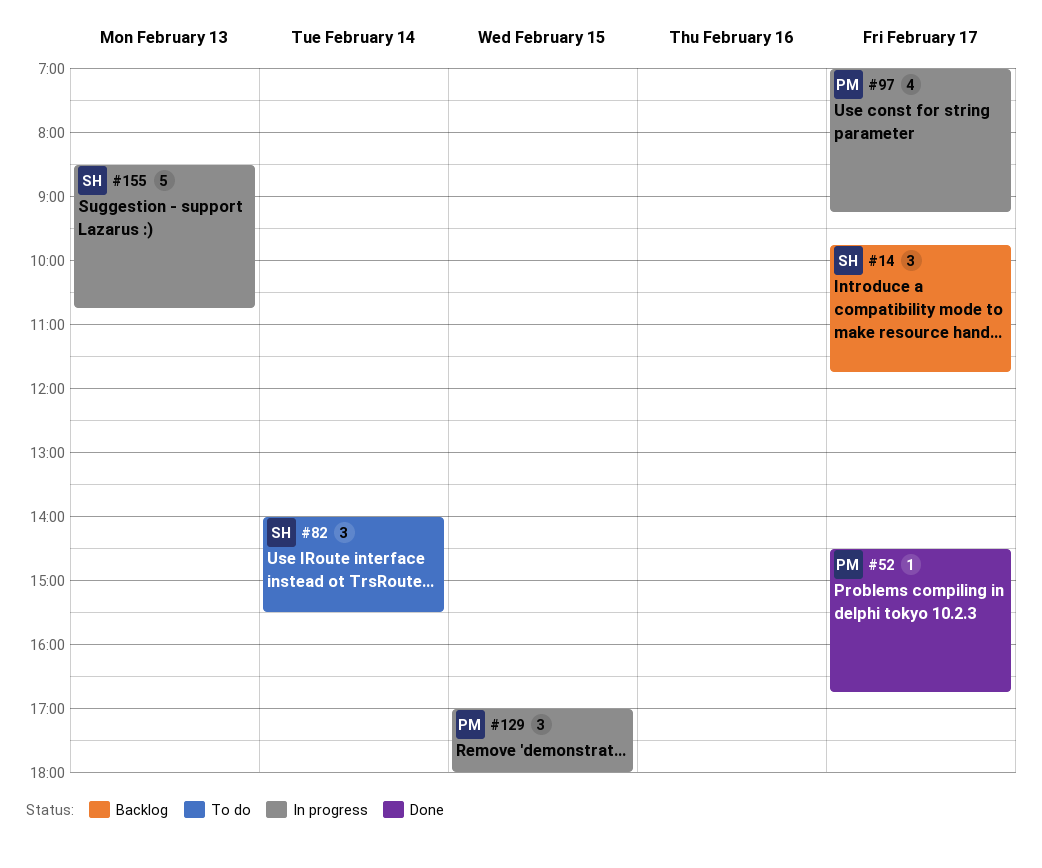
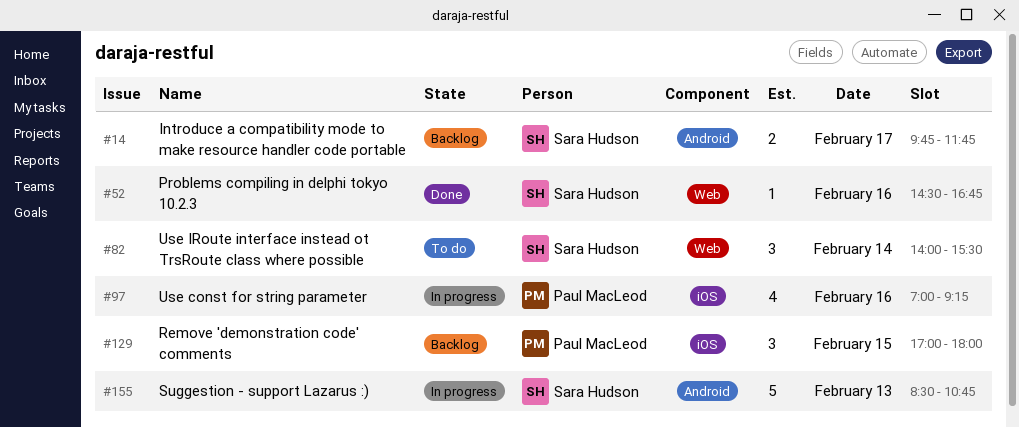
#14, estimate: 3 -> 2
#52, owner: Paul MacLeod -> Sara Hudson
#52, day: Feb 17 -> Feb 16
#97, day: Feb 17 -> Feb 16
#129, status: In progress -> Backlog

